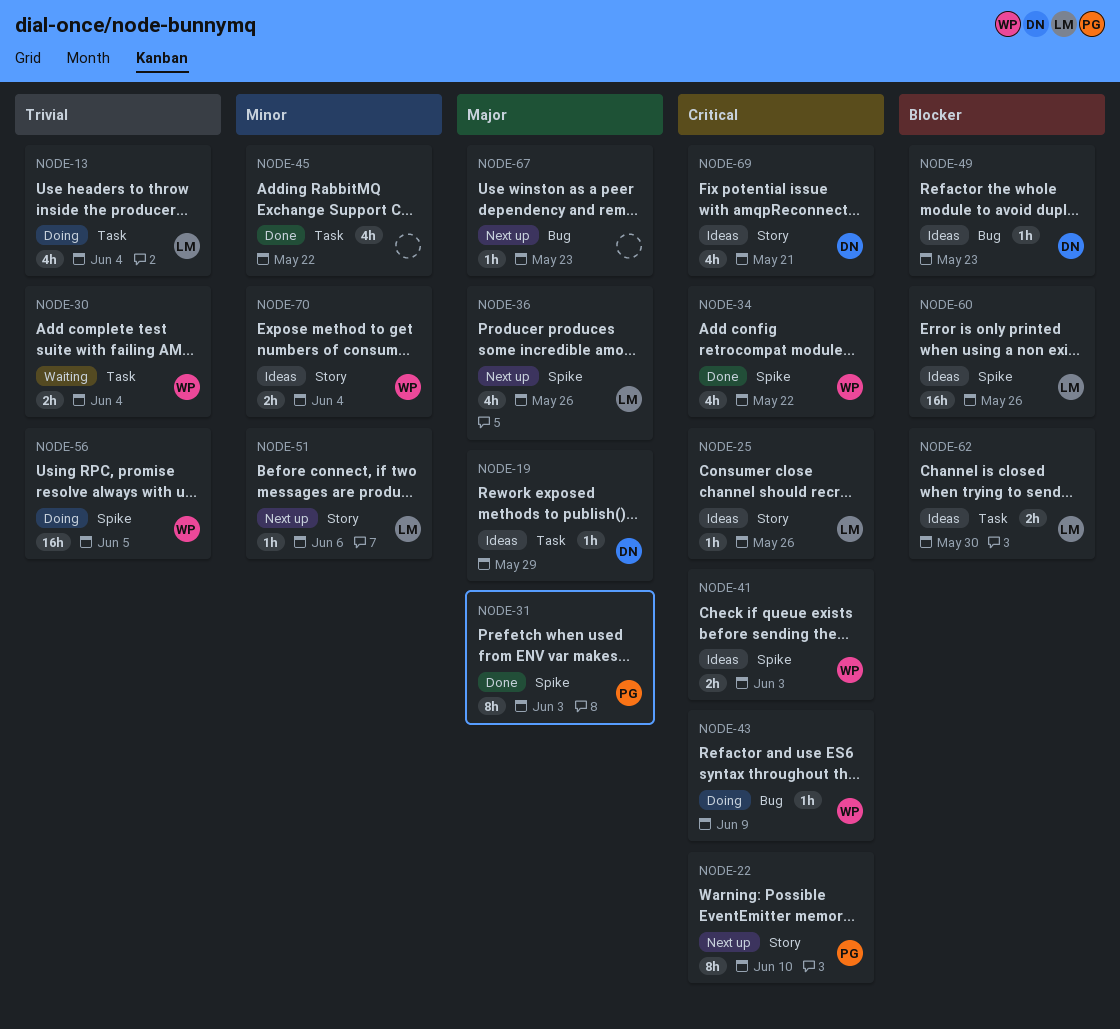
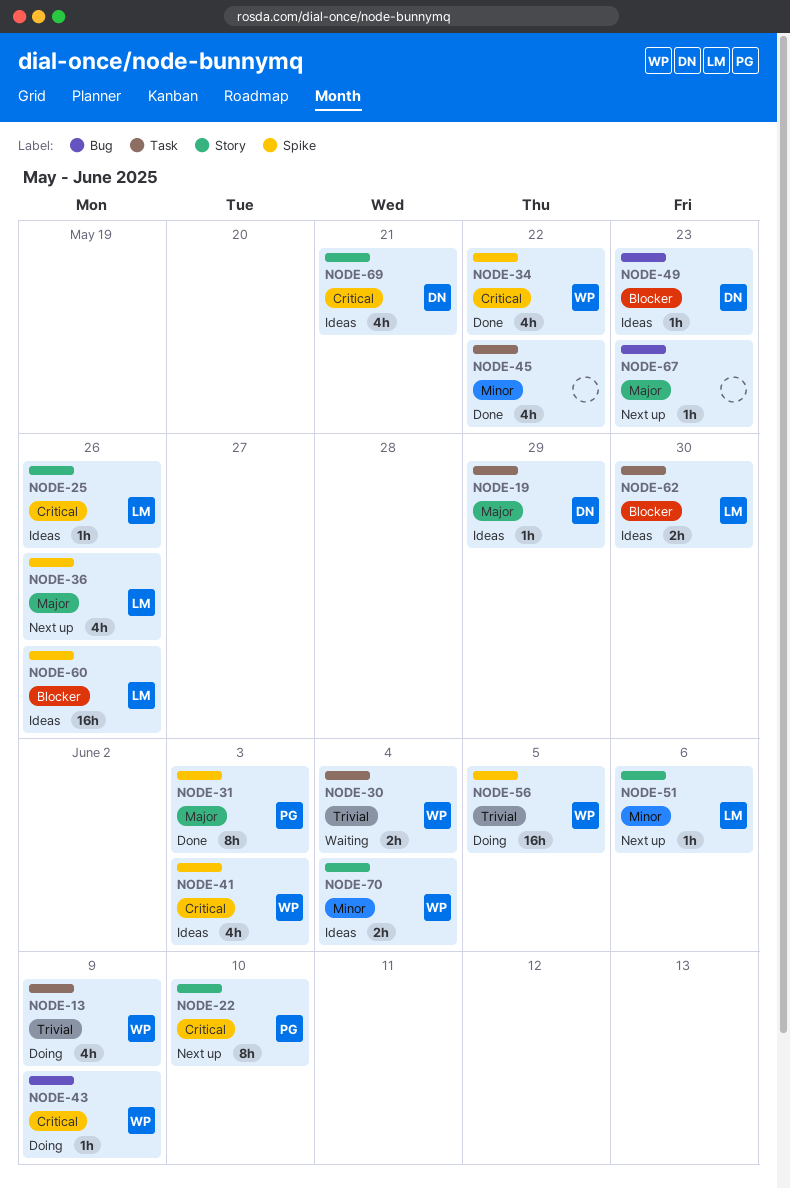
NODE-13, owner: LM -> WP
NODE-13, due: Jun 4 -> Jun 9
NODE-41, estimate: 2h -> 4h

